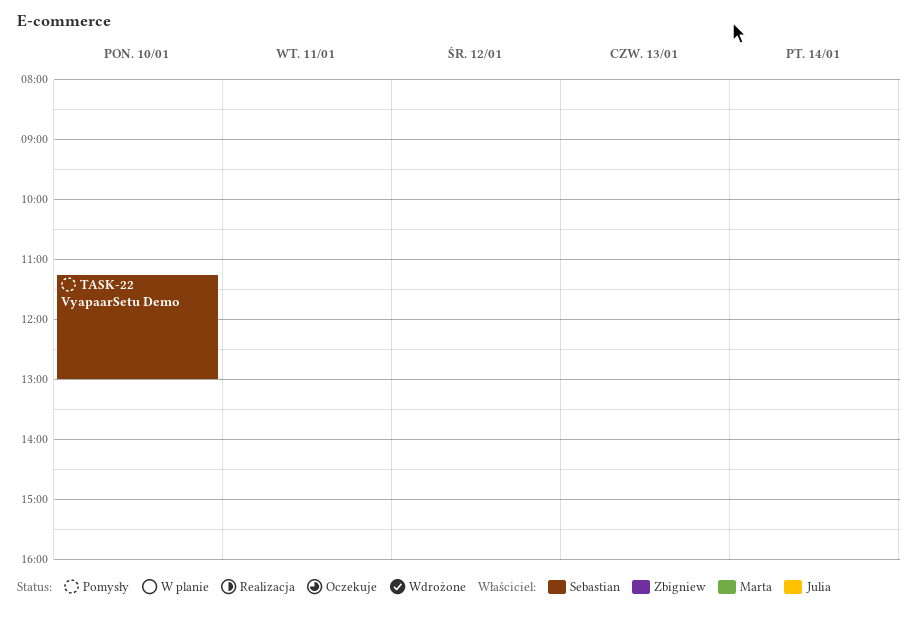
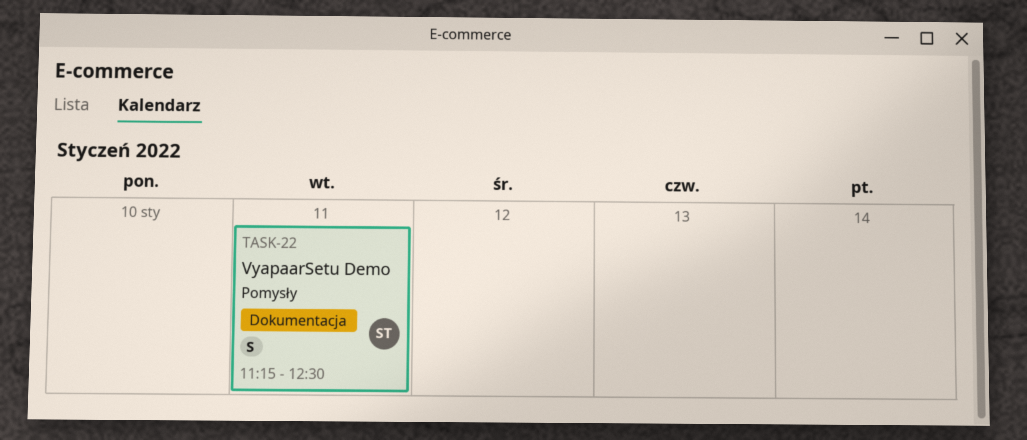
TASK-22, day: Jan 10 -> Jan 11
TASK-22, ends: 13:00 -> 12:30

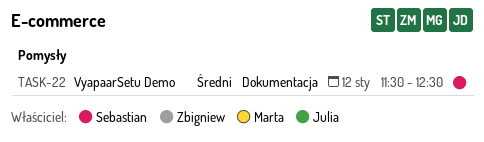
TASK-22, day: Jan 11 -> Jan 12
TASK-22, begins: 11:15 -> 11:30

